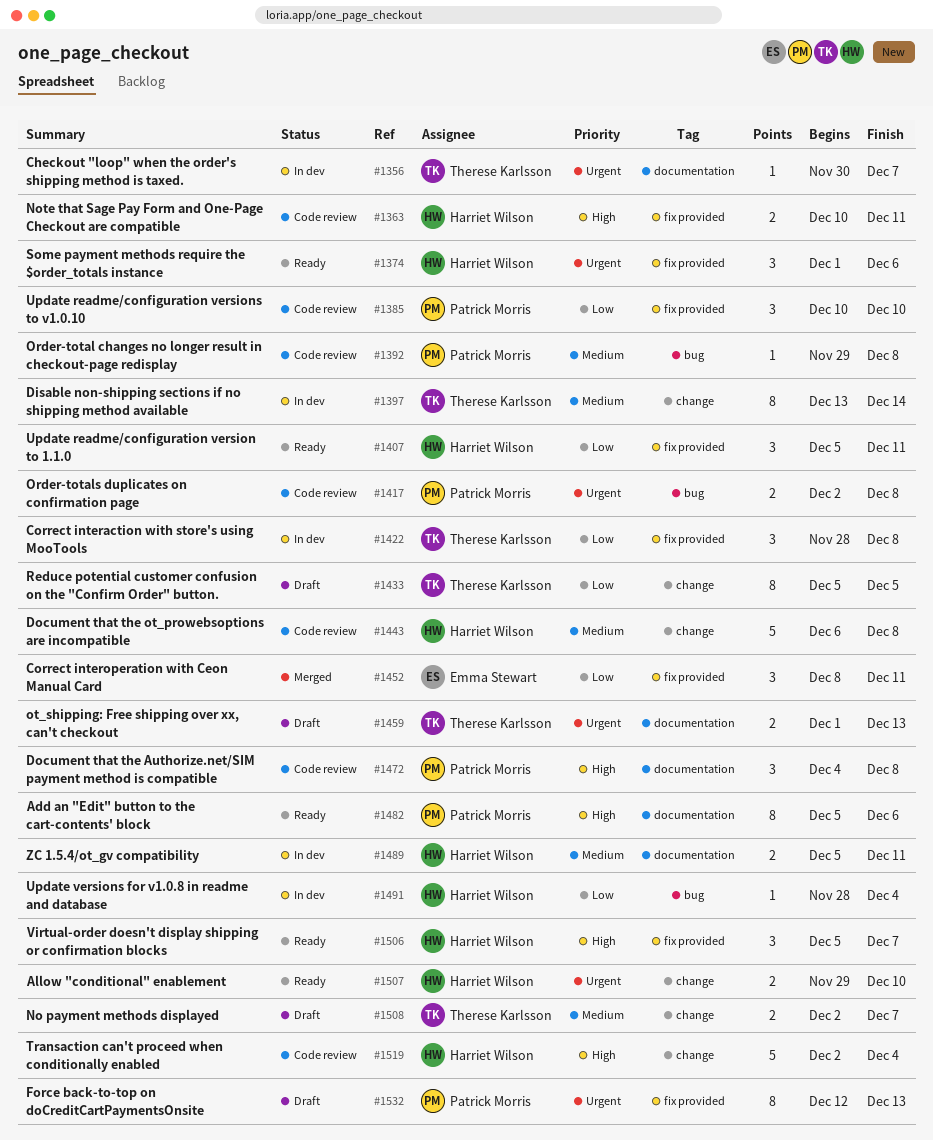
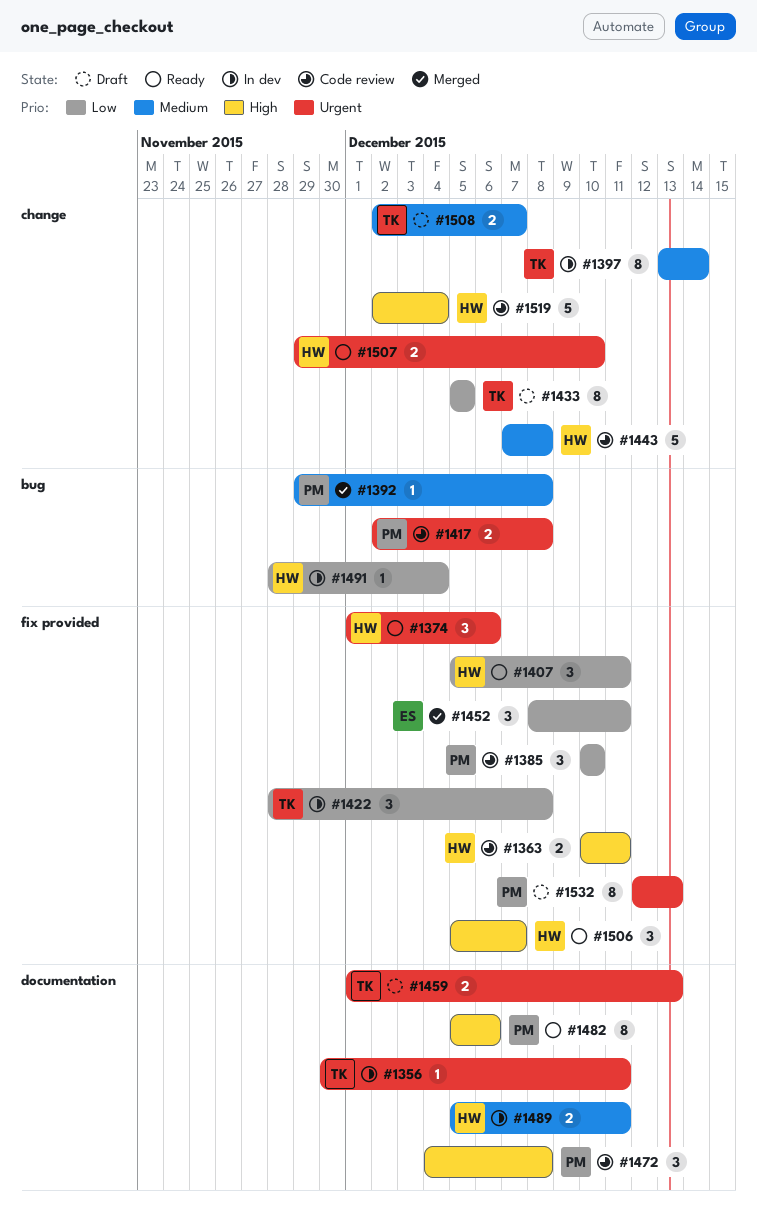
#1356, due: Dec 7 -> Dec 11
#1392, status: Code review -> Merged
#1443, start: Dec 6 -> Dec 7

